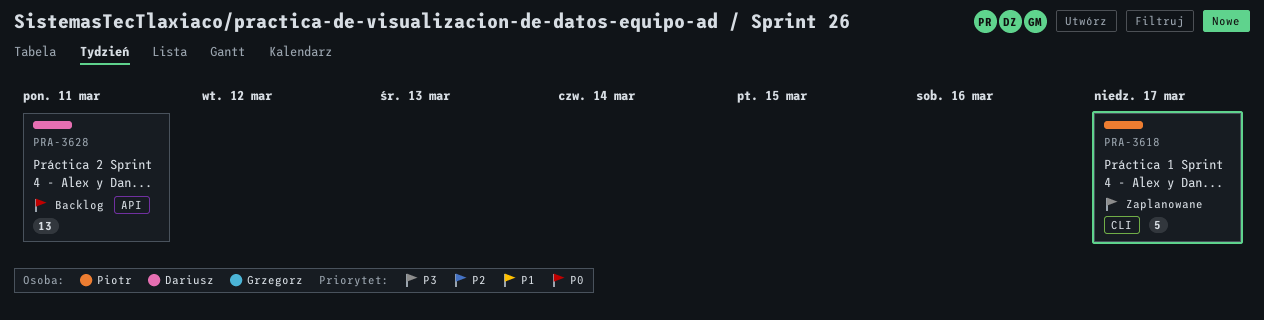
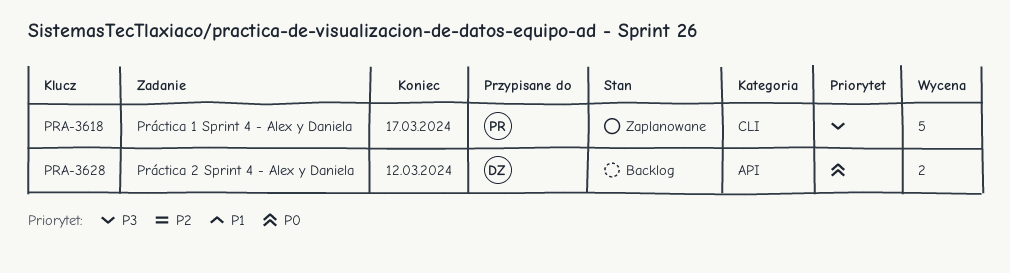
PRA-3628, estimate: 13 -> 2
PRA-3628, due: Mar 11 -> Mar 12

